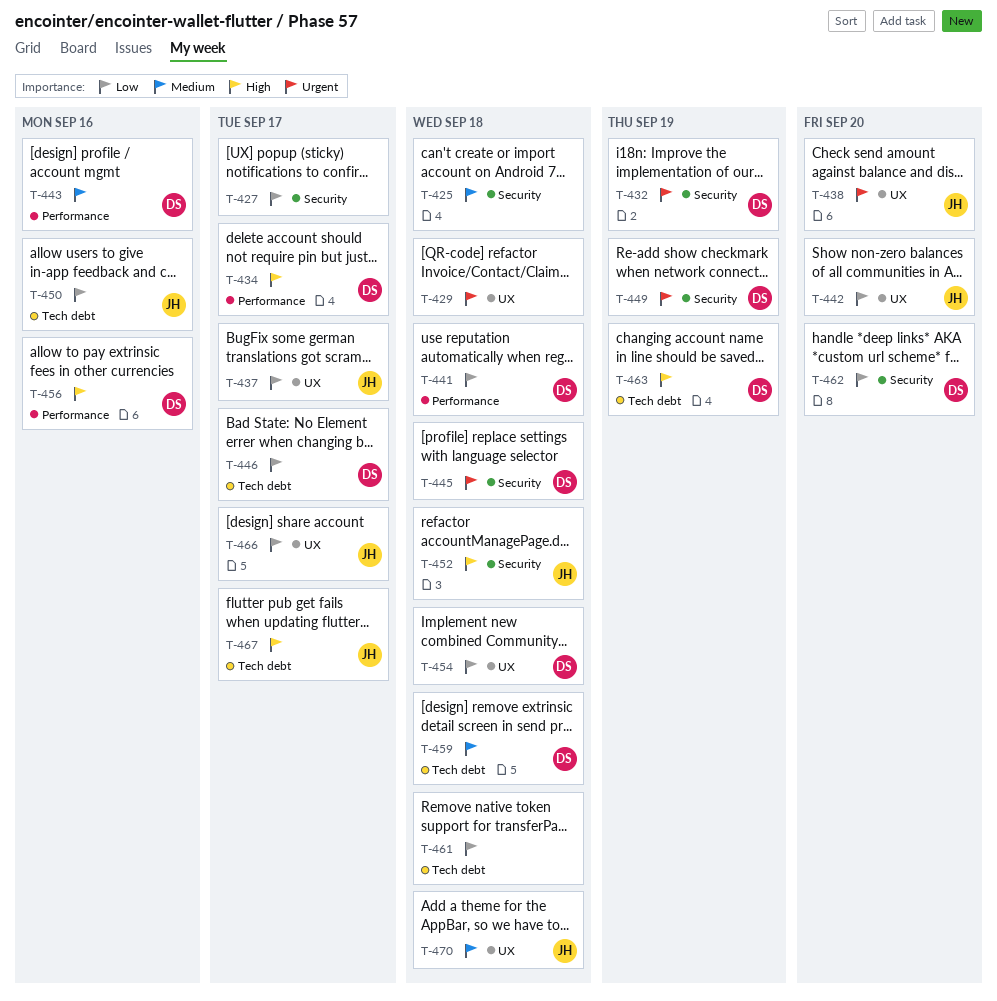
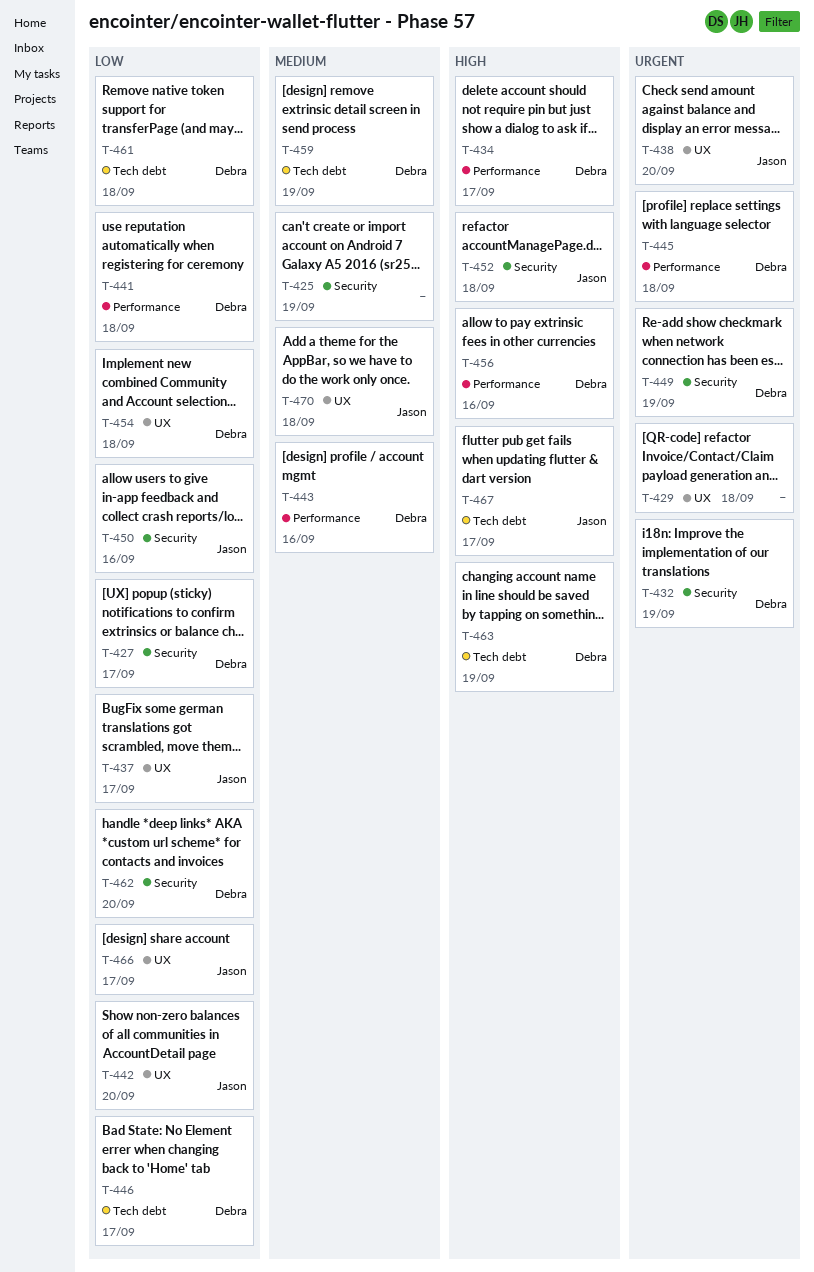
T-425, due: Sep 18 -> Sep 19
T-427, owner: none -> Debra
T-445, label: Security -> Performance
T-450, label: Tech debt -> Security
T-459, due: Sep 18 -> Sep 19
T-461, owner: none -> Debra

